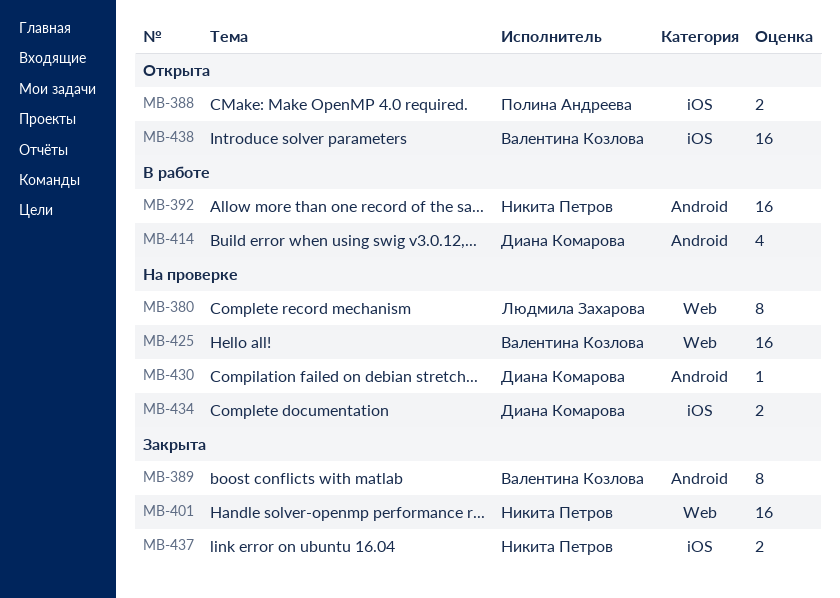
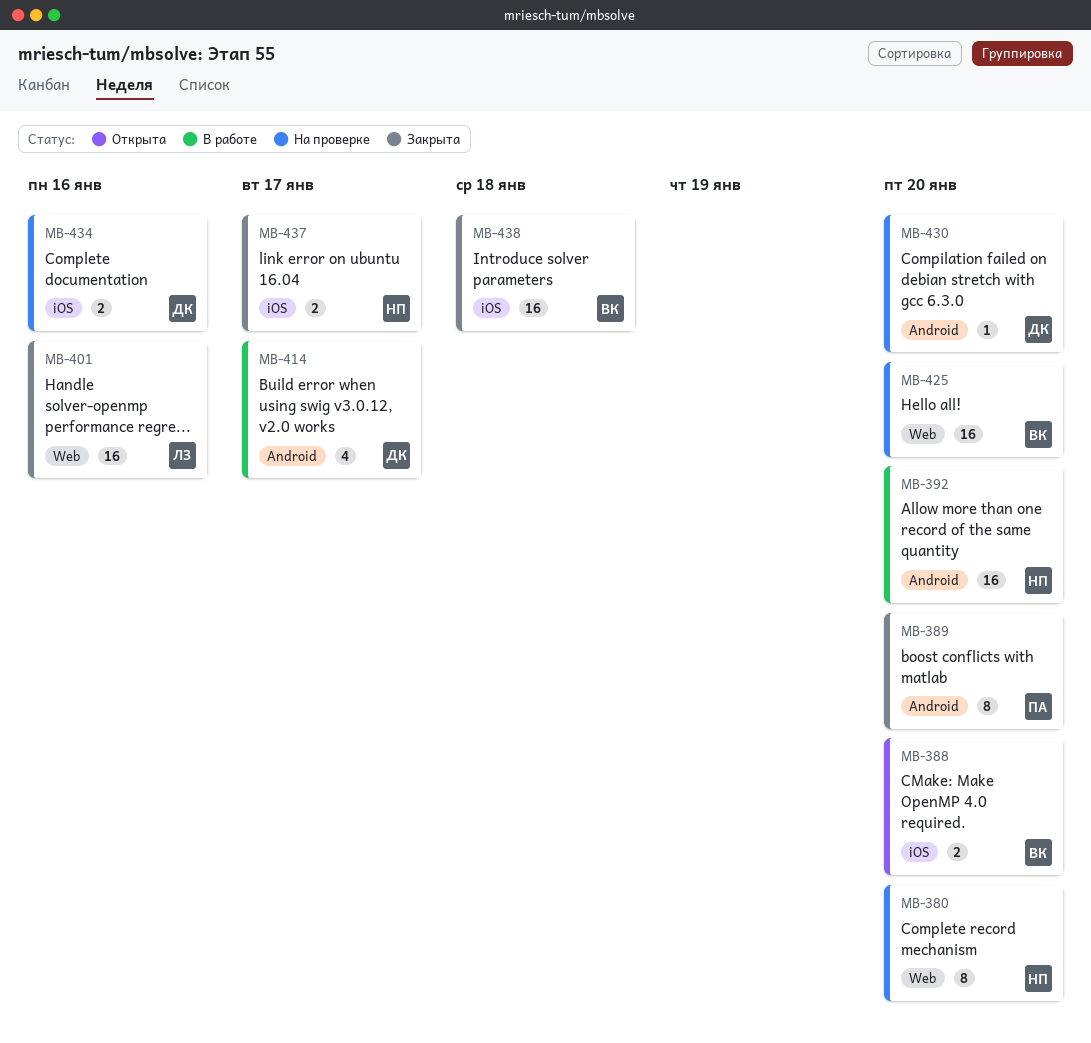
MB-380, owner: Людмила Захарова -> Никита Петров
MB-388, owner: Полина Андреева -> Валентина Козлова
MB-389, owner: Валентина Козлова -> Полина Андреева
MB-401, owner: Никита Петров -> Людмила Захарова
MB-438, status: Открыта -> Закрыта

